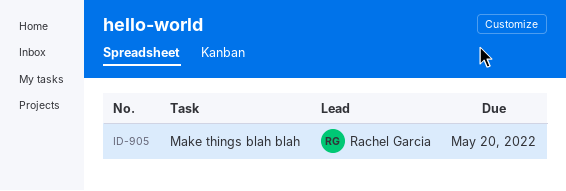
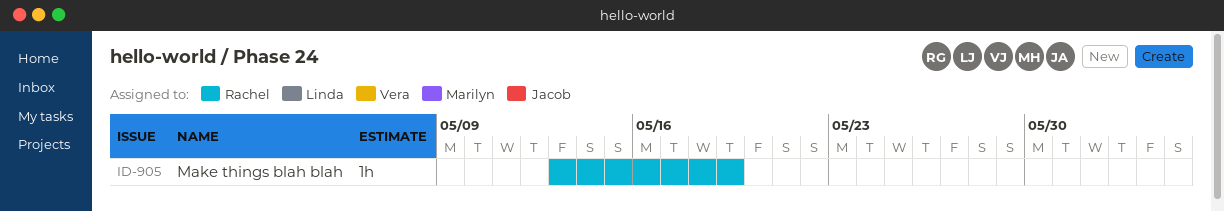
ID-905, due: May 20 -> May 19

